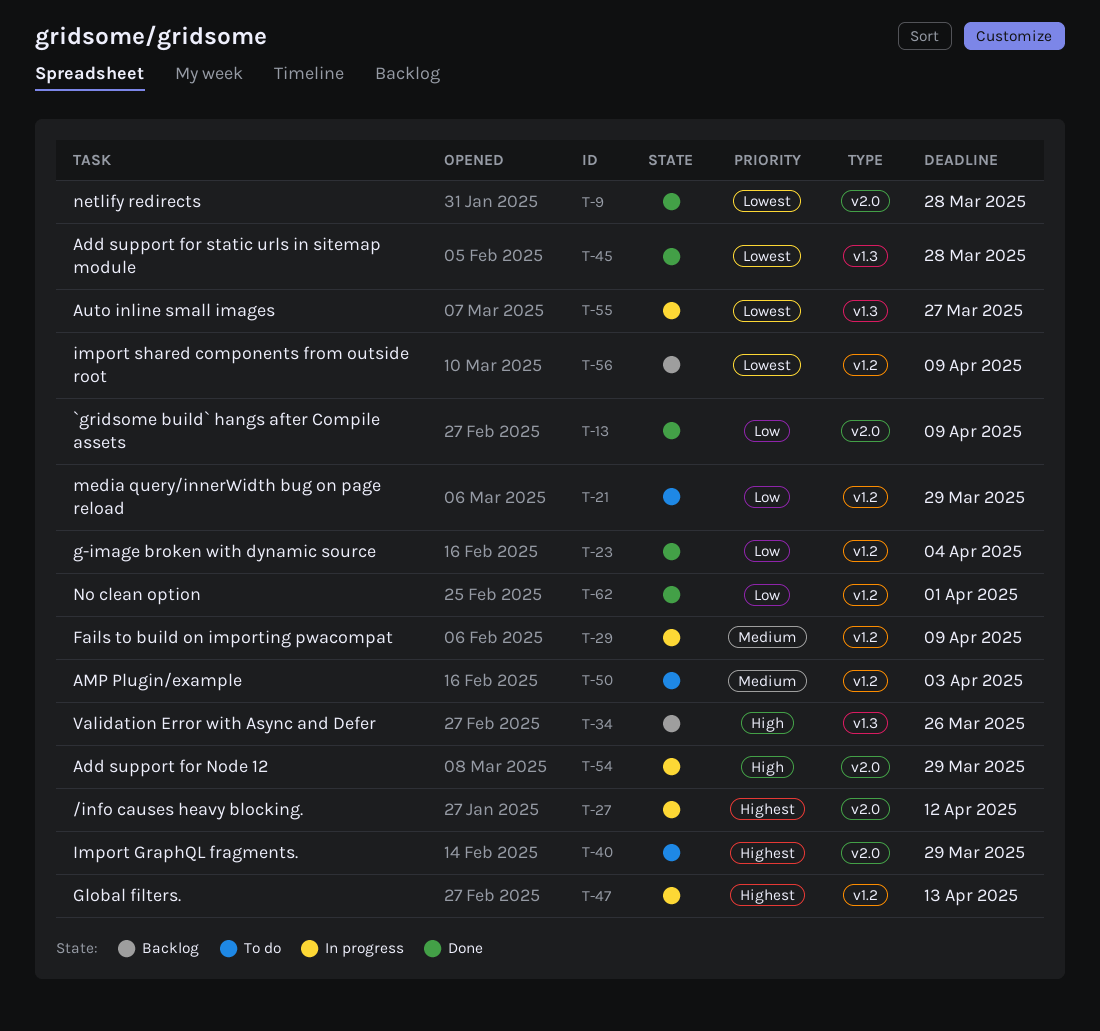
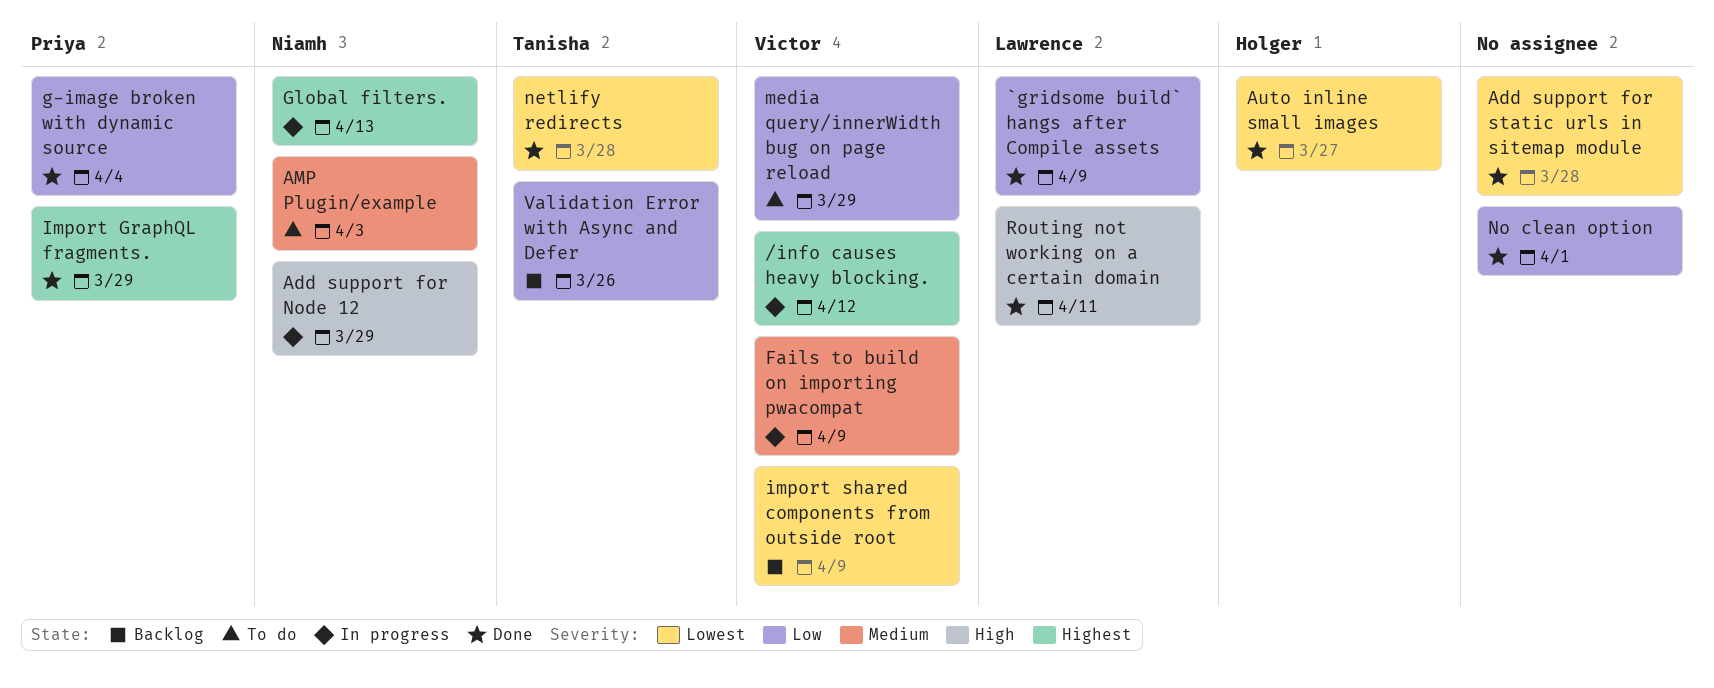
Auto inline small images, status: In progress -> Done
Import GraphQL fragments., status: To do -> Done
Routing not working on a certain domain: none -> present
Validation Error with Async and Defer, priority: High -> Low

